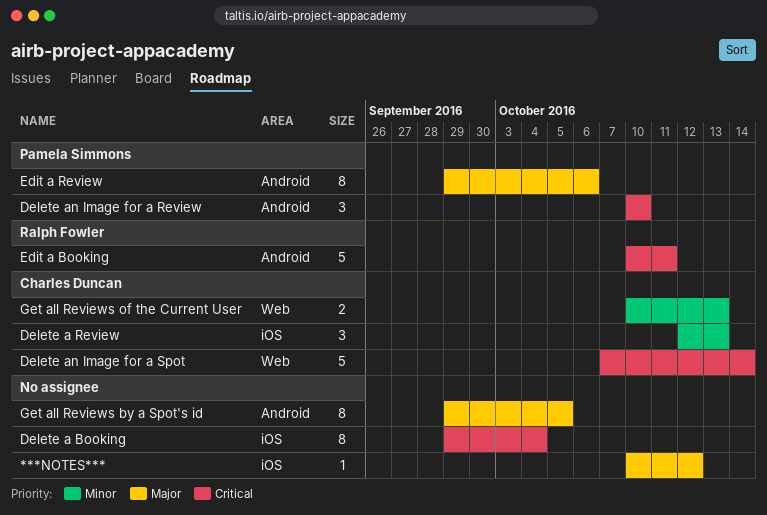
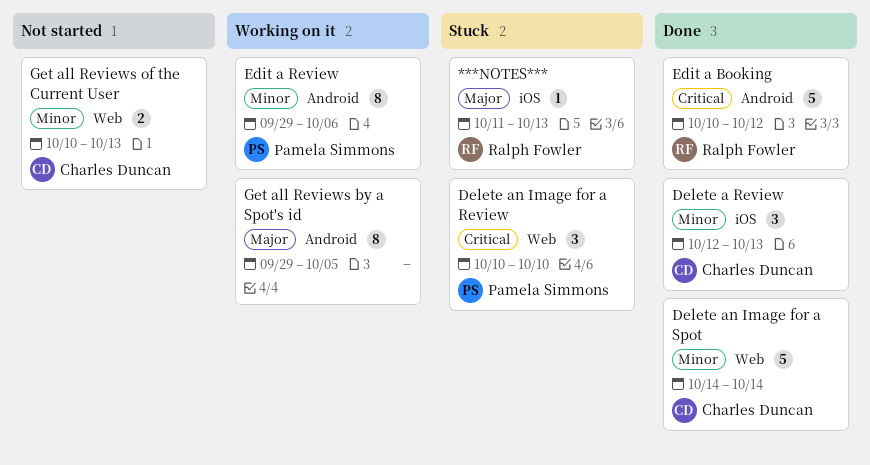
***NOTES***, owner: none -> Ralph Fowler
***NOTES***, start: Oct 10 -> Oct 11
***NOTES***, due: Oct 12 -> Oct 13
Delete a Booking: present -> none
Delete an Image for a Review, label: Android -> Web
Delete an Image for a Spot, priority: Critical -> Minor
Delete an Image for a Spot, start: Oct 7 -> Oct 14
Edit a Booking, due: Oct 11 -> Oct 12
Edit a Review, priority: Major -> Minor

